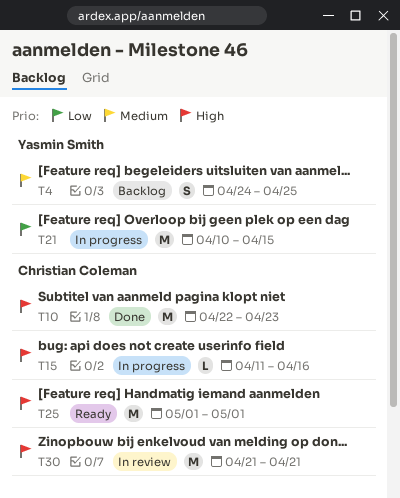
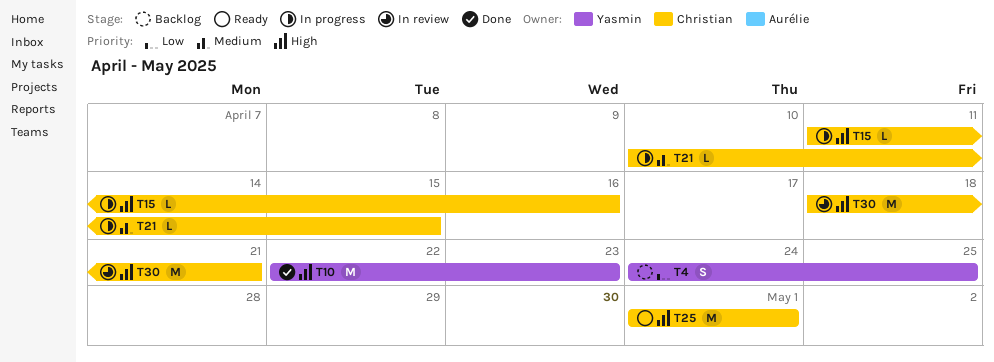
T4, priority: Medium -> Low
T10, owner: Christian Coleman -> Yasmin Smith
T21, owner: Yasmin Smith -> Christian Coleman
T21, priority: Low -> Medium
T21, estimate: M -> L
T30, start: Apr 21 -> Apr 18

